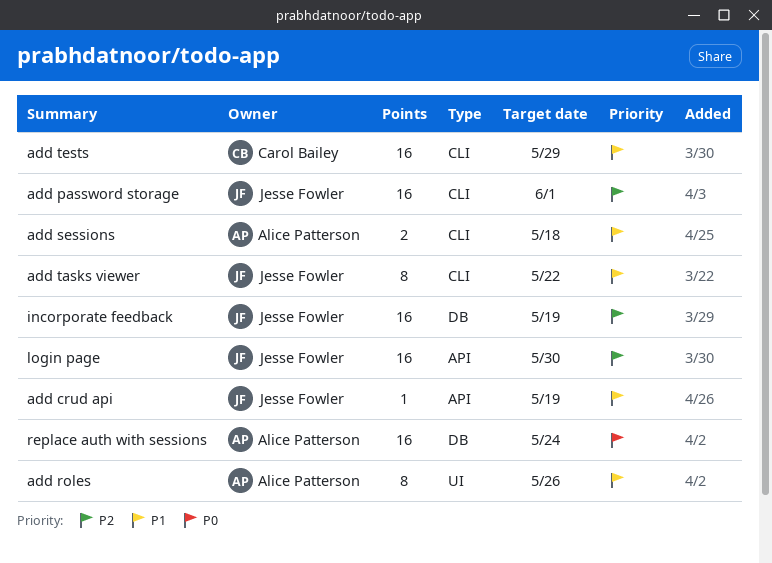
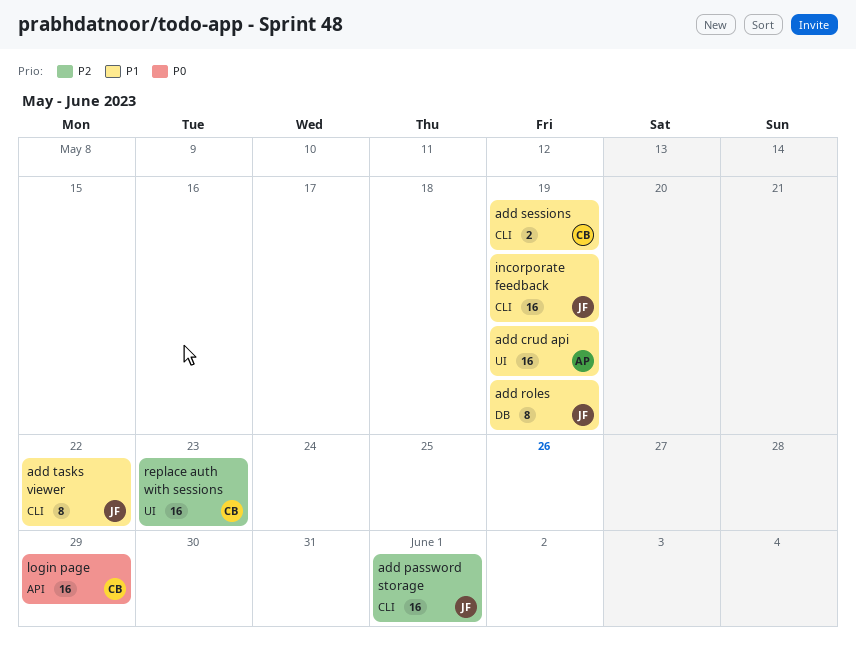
add crud api, owner: Jesse Fowler -> Alice Patterson
add crud api, label: API -> UI
add crud api, estimate: 1 -> 16
add roles, owner: Alice Patterson -> Jesse Fowler
add roles, label: UI -> DB
add roles, due: May 26 -> May 19
add sessions, owner: Alice Patterson -> Carol Bailey
add sessions, due: May 18 -> May 19
add tests: present -> none
incorporate feedback, priority: P2 -> P1
incorporate feedback, label: DB -> CLI
login page, owner: Jesse Fowler -> Carol Bailey
login page, priority: P2 -> P0
login page, due: May 30 -> May 29
replace auth with sessions, owner: Alice Patterson -> Carol Bailey
replace auth with sessions, priority: P0 -> P2
replace auth with sessions, label: DB -> UI
replace auth with sessions, due: May 24 -> May 23

